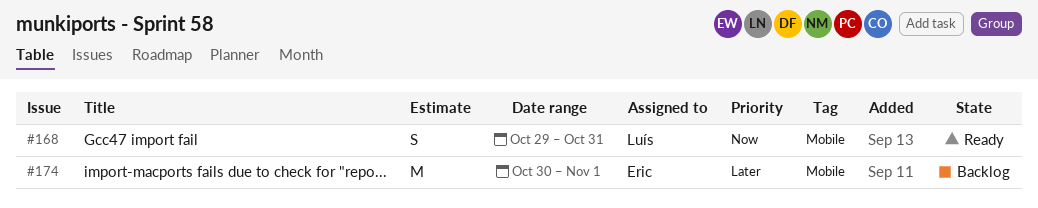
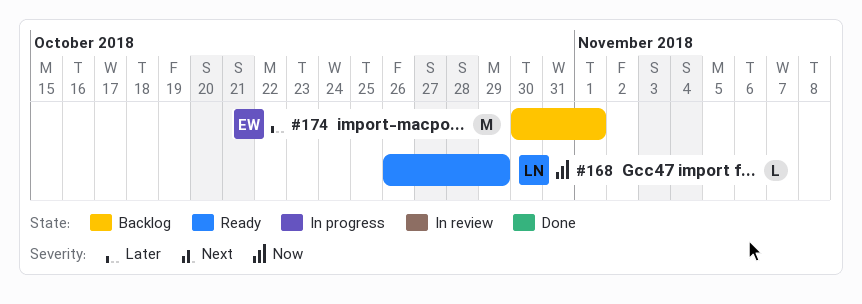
#168, estimate: S -> L
#168, start: Oct 29 -> Oct 26
#168, due: Oct 31 -> Oct 29

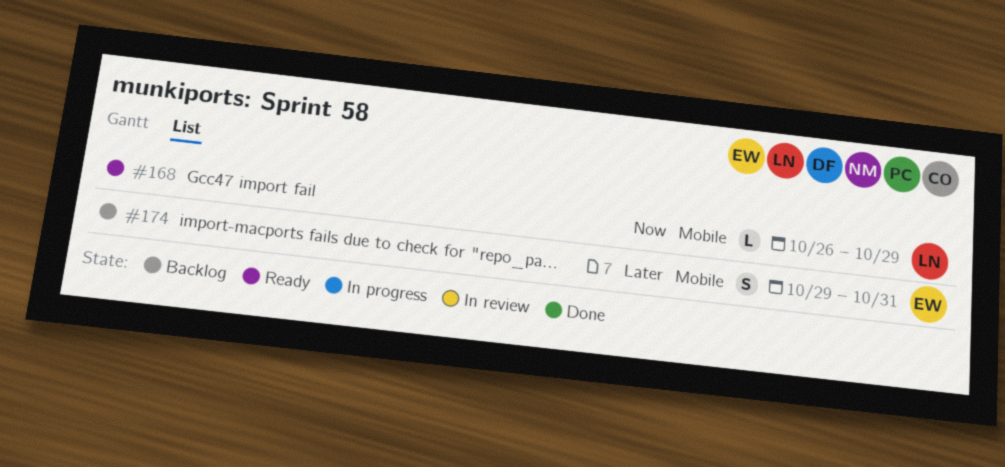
#174, estimate: M -> S
#174, start: Oct 30 -> Oct 29
#174, due: Nov 1 -> Oct 31

